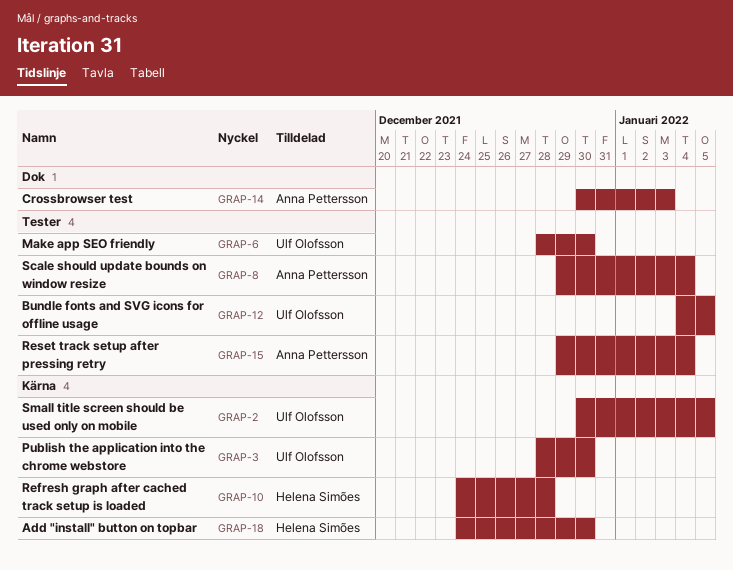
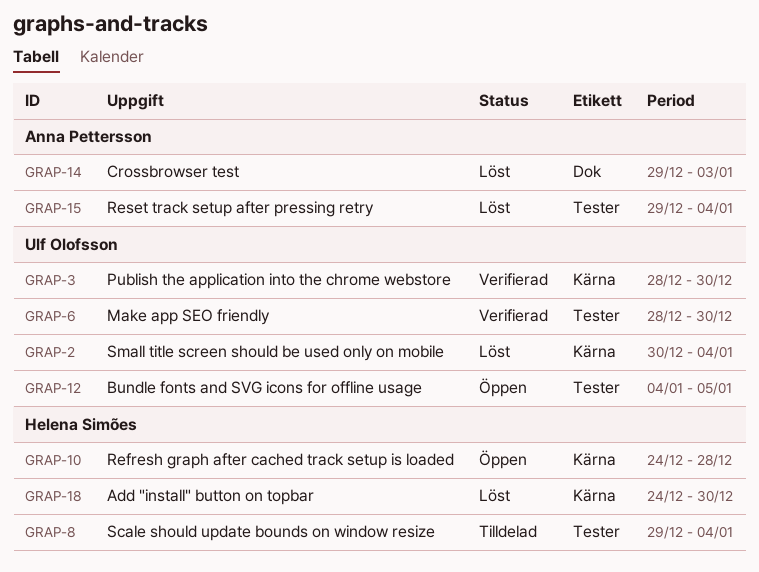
GRAP-2, due: Jan 5 -> Jan 4
GRAP-8, owner: Anna Pettersson -> Helena Simões
GRAP-14, start: Dec 30 -> Dec 29

